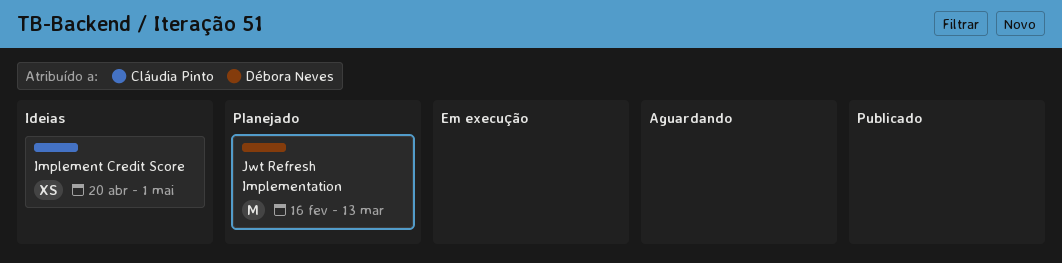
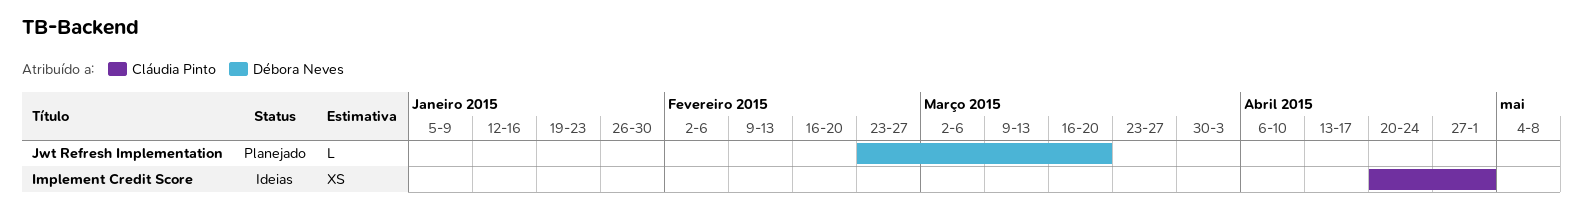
Jwt Refresh Implementation, estimate: M -> L
Jwt Refresh Implementation, start: Feb 16 -> Feb 23
Jwt Refresh Implementation, due: Mar 13 -> Mar 20

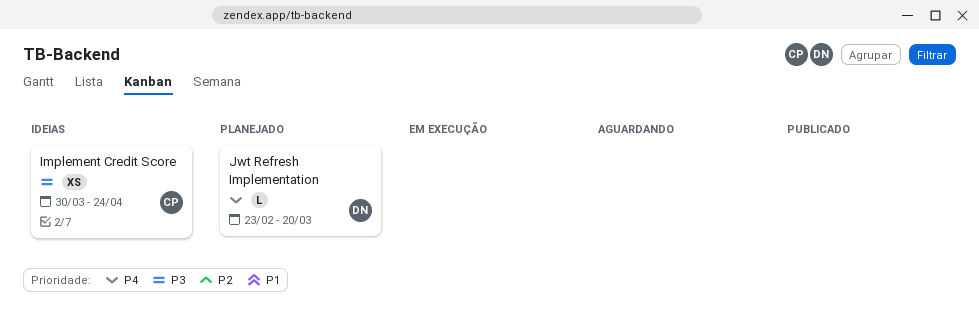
Implement Credit Score, start: Apr 20 -> Mar 30
Implement Credit Score, due: May 1 -> Apr 24

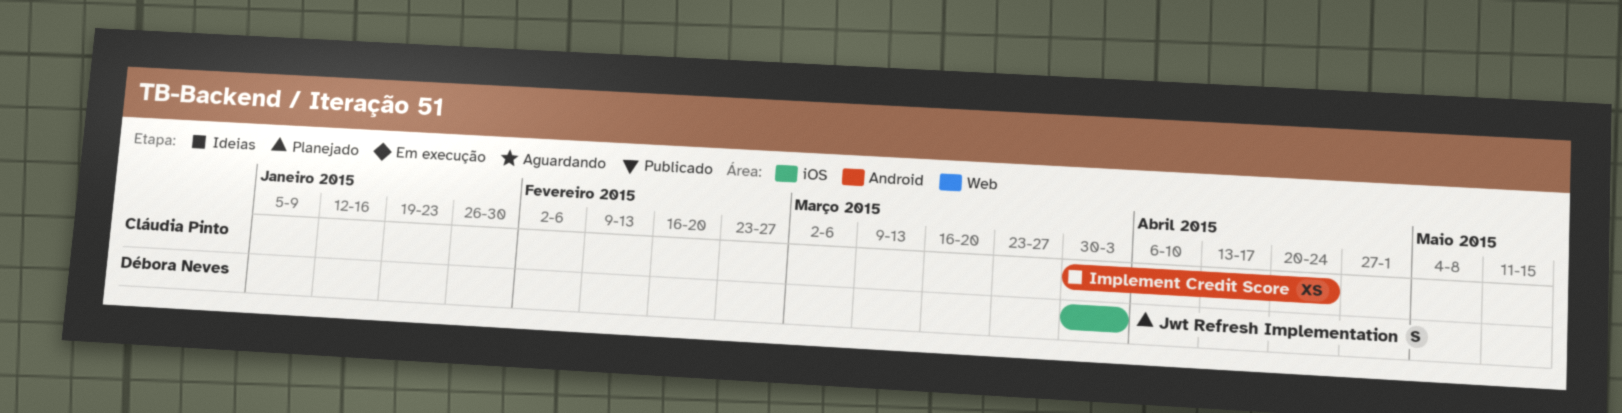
Jwt Refresh Implementation, estimate: L -> S
Jwt Refresh Implementation, start: Feb 23 -> Mar 30
Jwt Refresh Implementation, due: Mar 20 -> Apr 3

